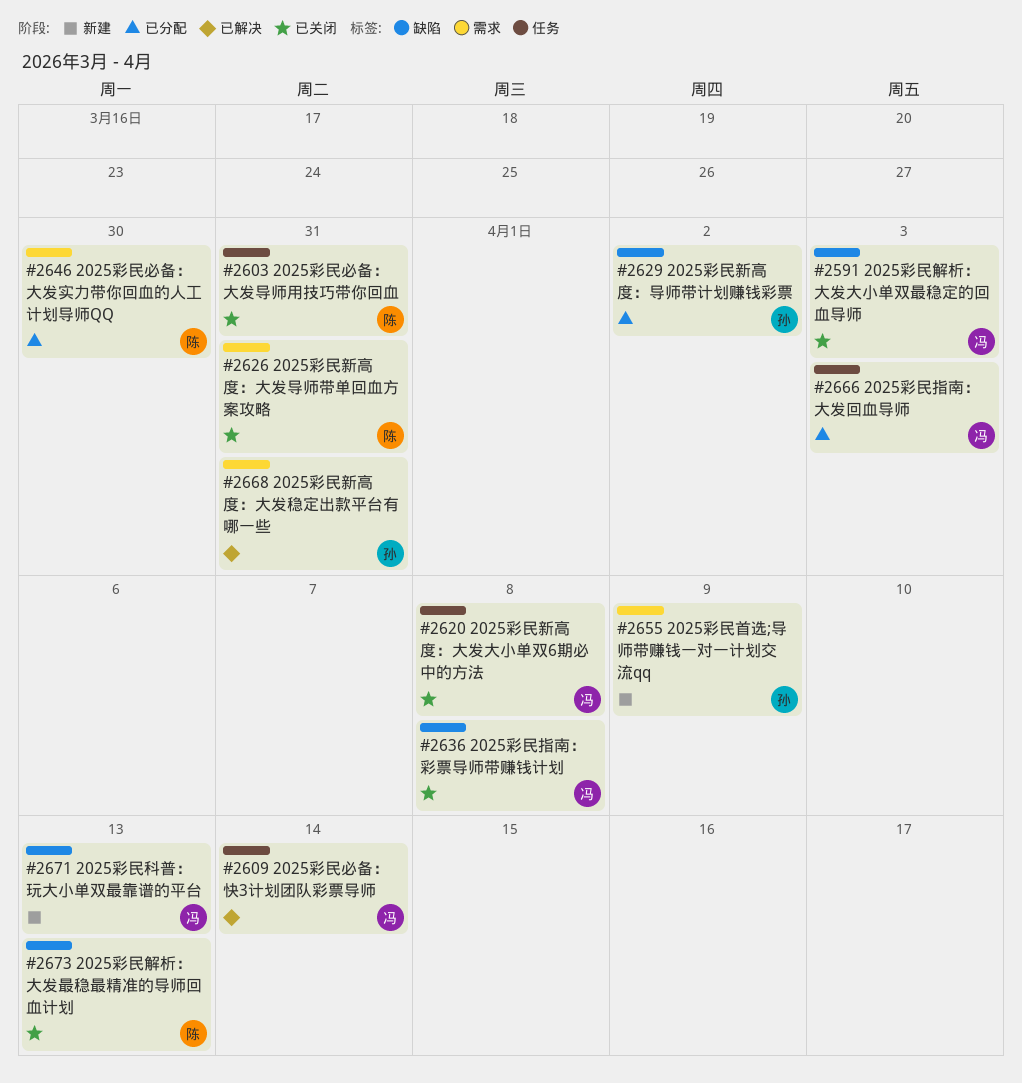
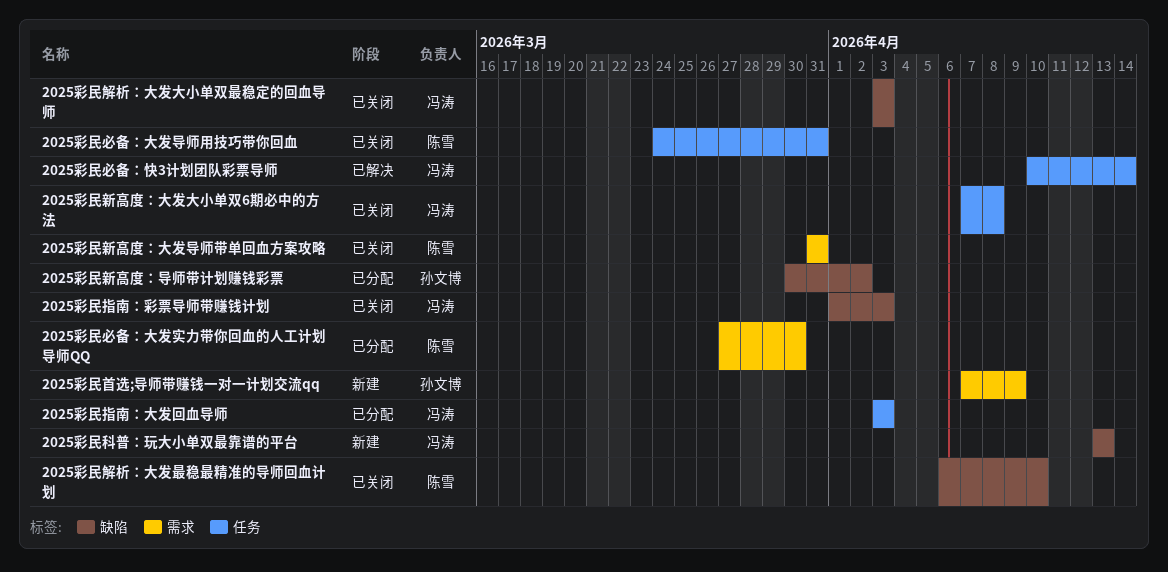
2025彩民指南：彩票导师带赚钱计划, due: Apr 8 -> Apr 3
2025彩民新高度：大发稳定出款平台有哪一些: present -> none
2025彩民解析：大发最稳最精准的导师回血计划, due: Apr 13 -> Apr 10

